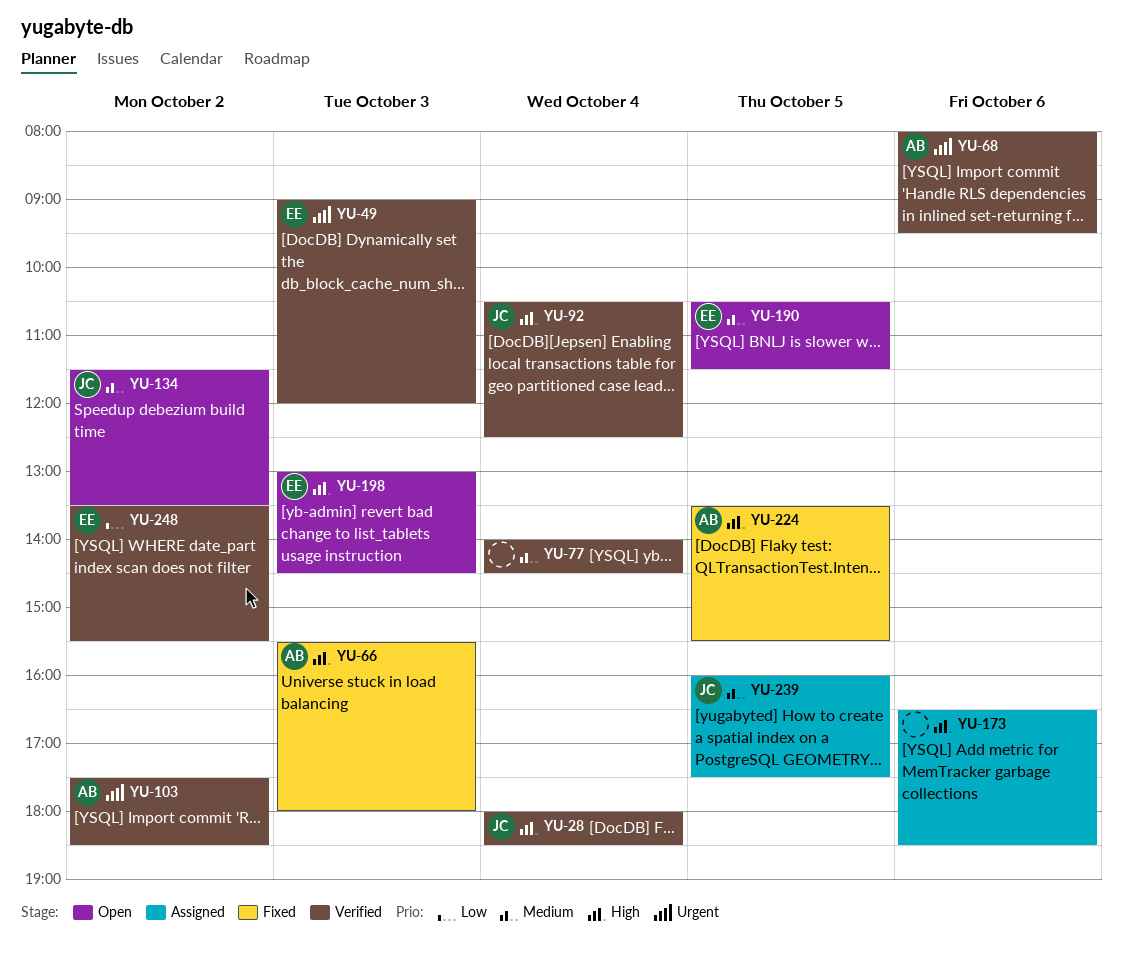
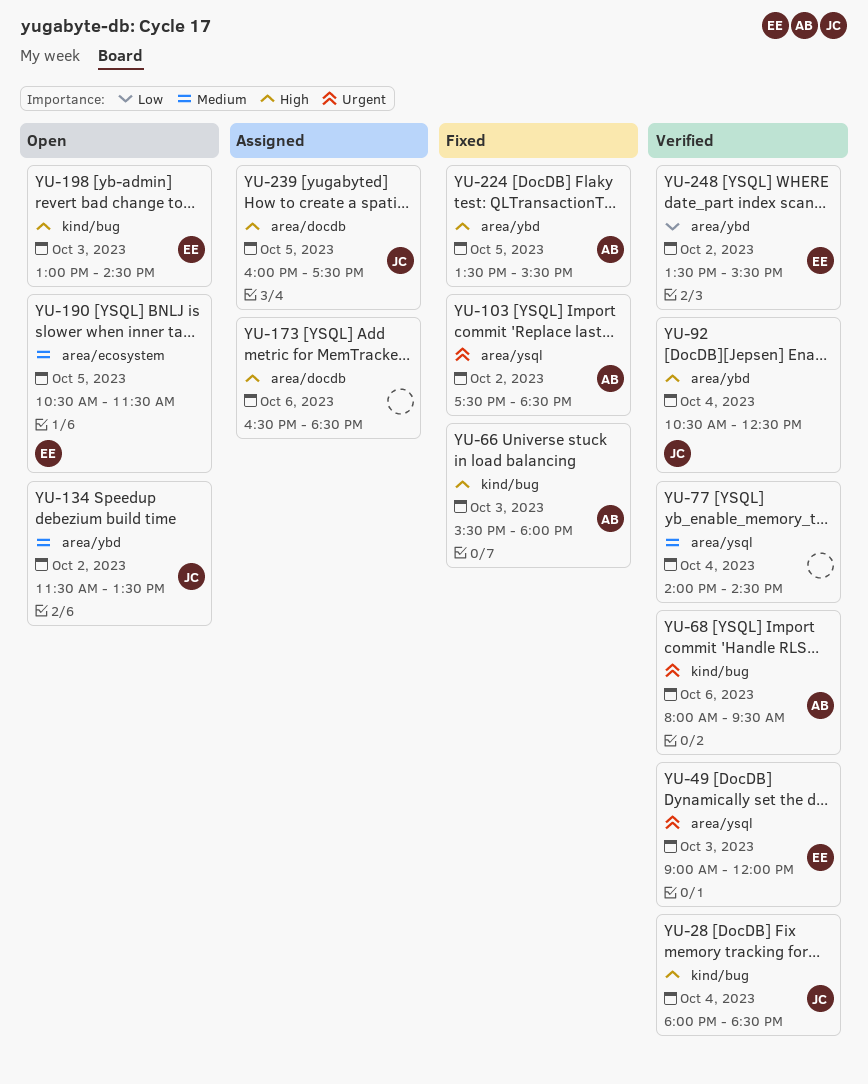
YU-103, status: Verified -> Fixed
YU-239, priority: Medium -> High

